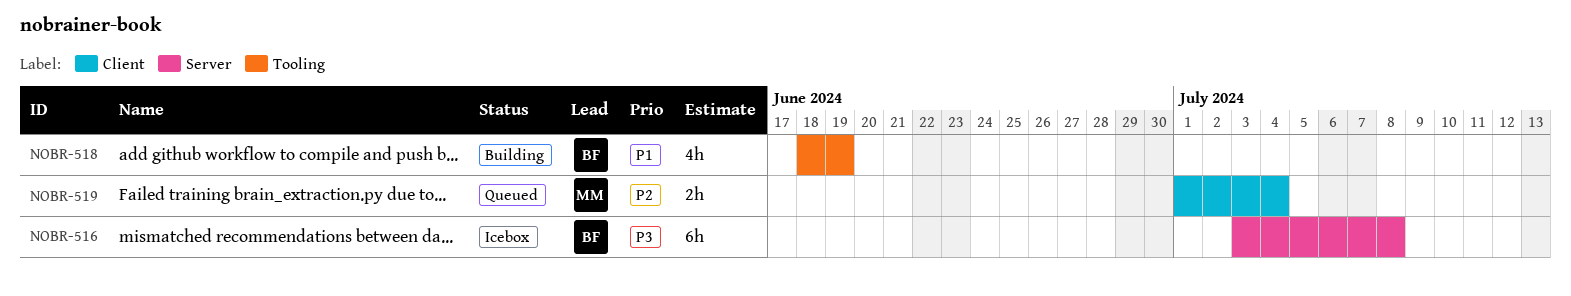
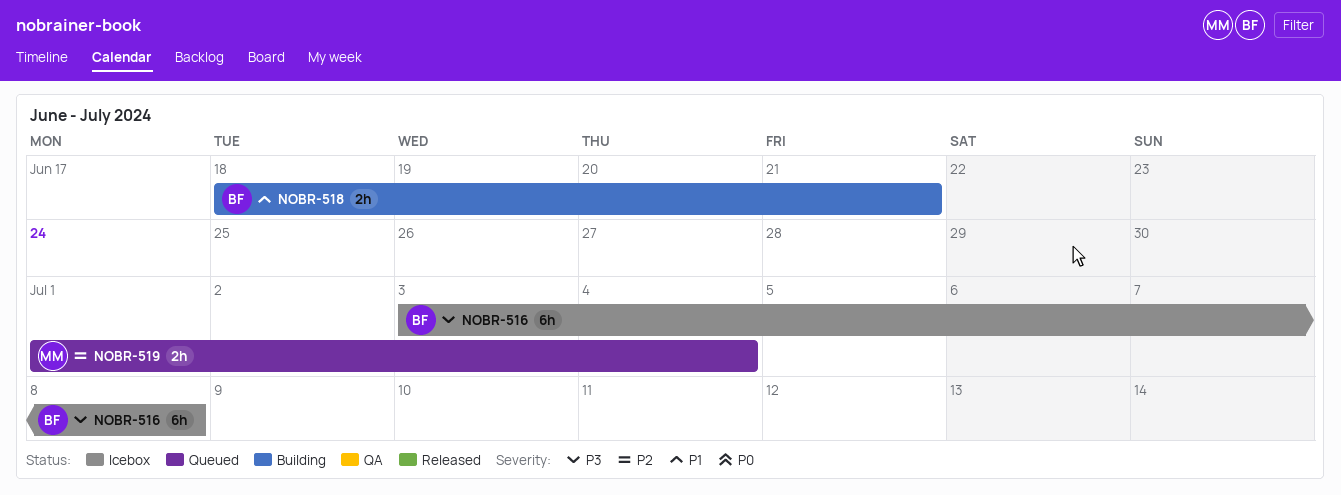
NOBR-518, estimate: 4h -> 2h
NOBR-518, due: Jun 19 -> Jun 21

